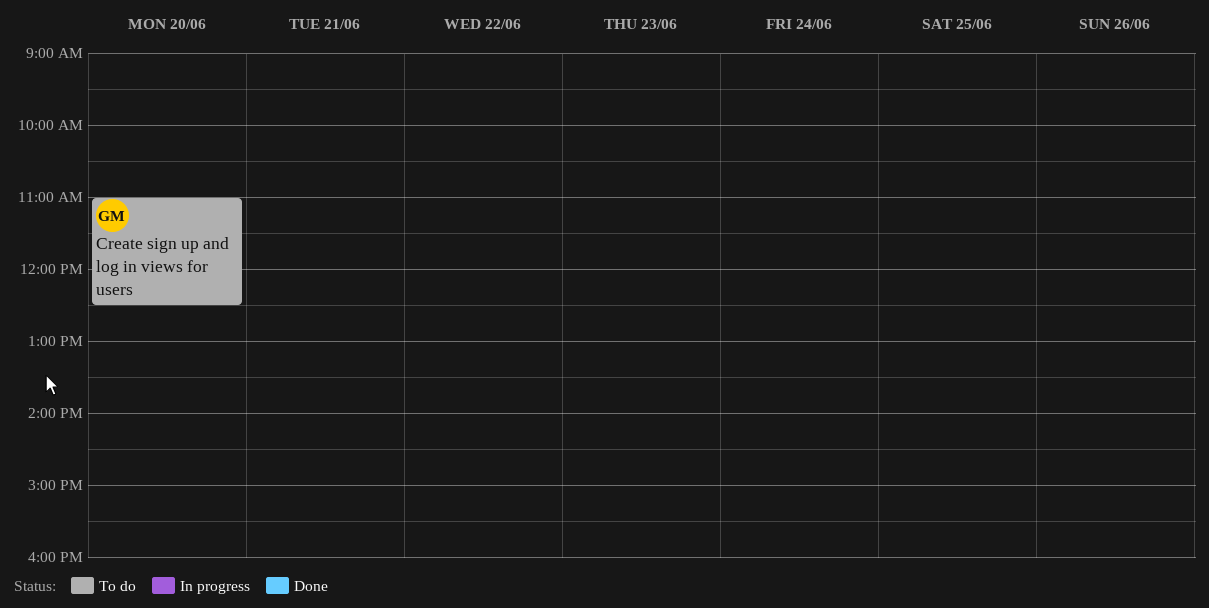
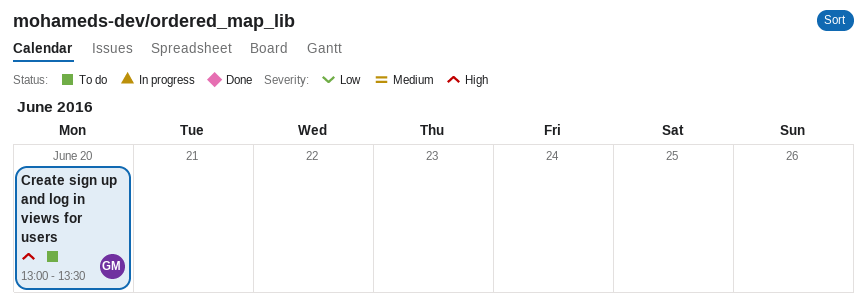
Create sign up and log in views for users, begins: 11:00 -> 13:00
Create sign up and log in views for users, ends: 12:30 -> 13:30

